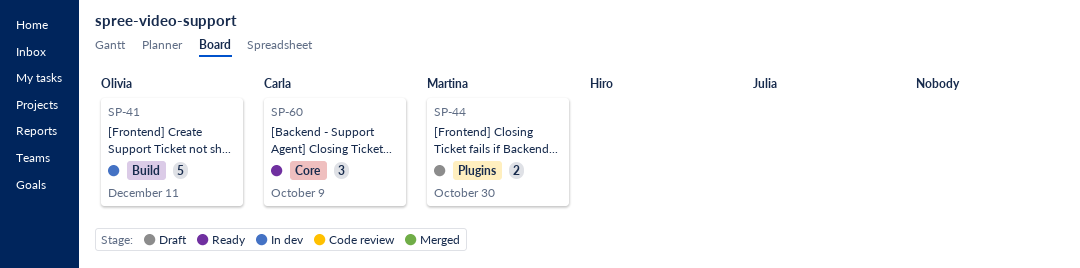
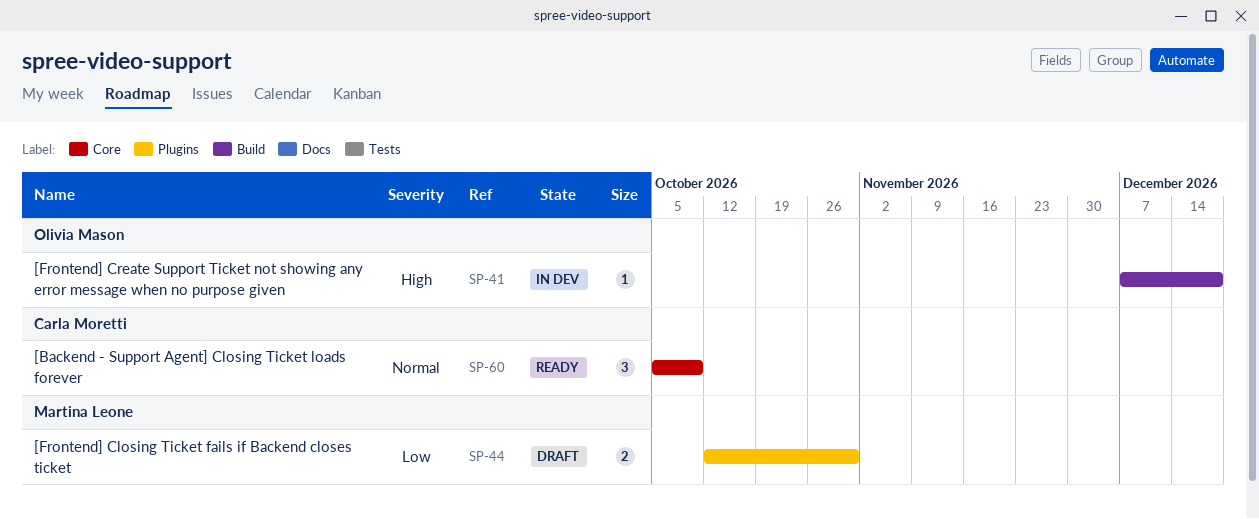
SP-41, estimate: 5 -> 1
SP-41, due: Dec 11 -> Dec 18

